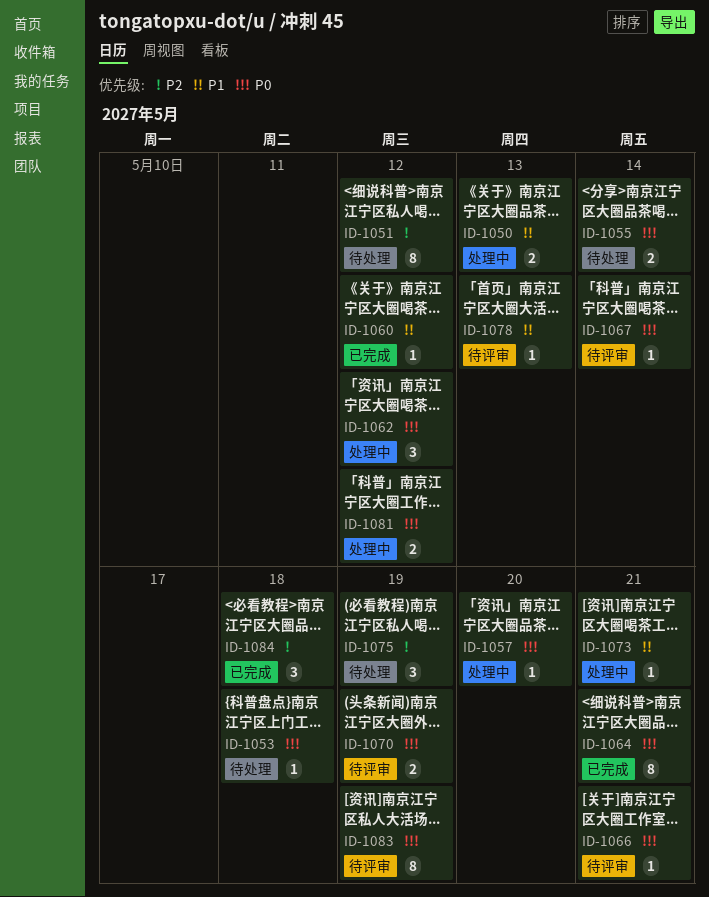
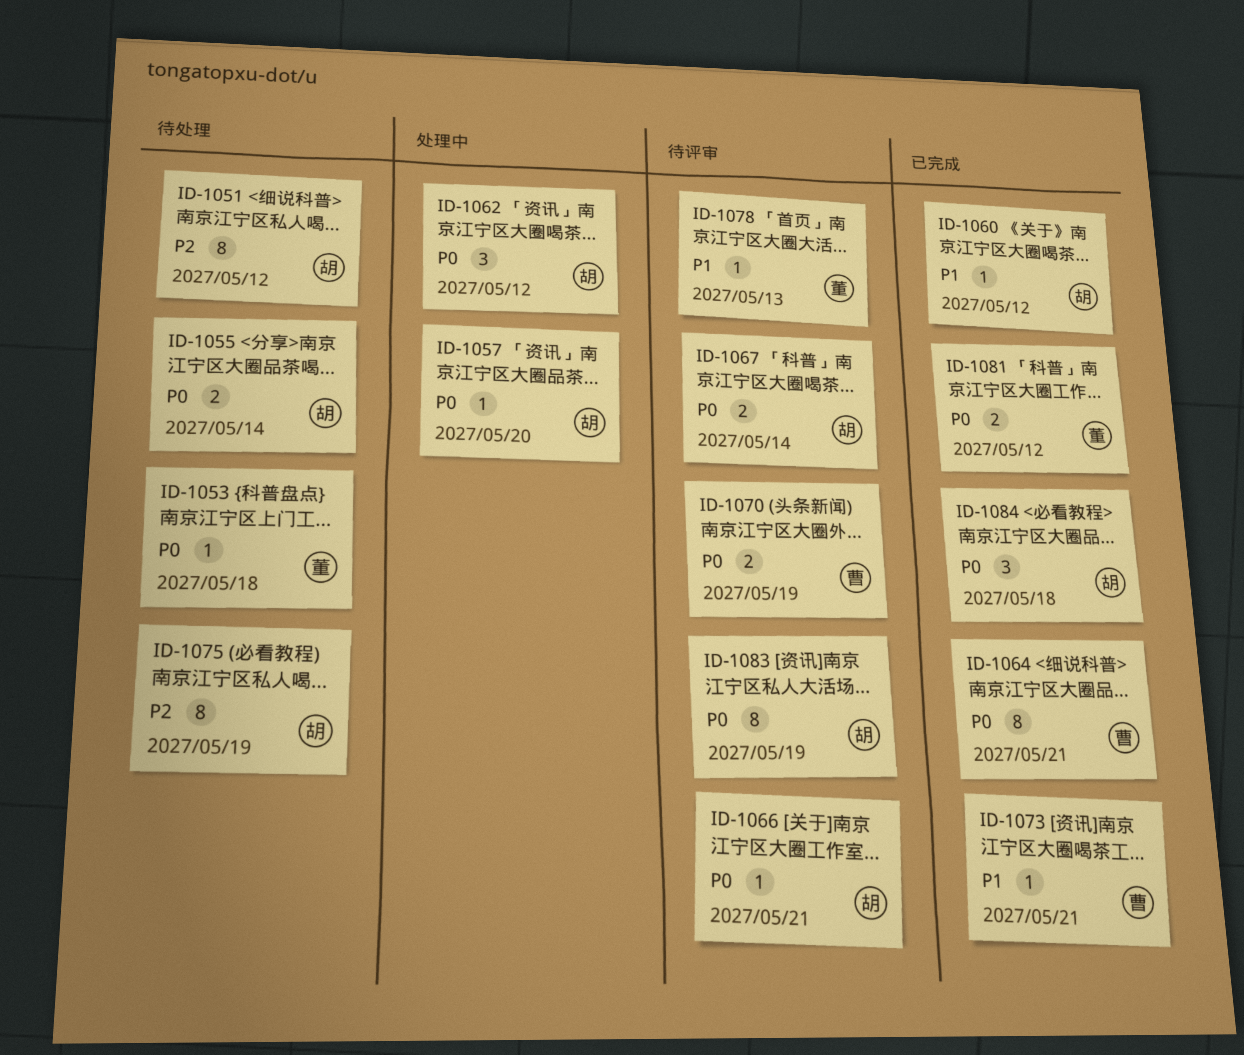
ID-1050: present -> none
ID-1067, estimate: 1 -> 2
ID-1073, status: 处理中 -> 已完成
ID-1075, estimate: 3 -> 8
ID-1081, status: 处理中 -> 已完成
ID-1084, priority: P2 -> P0

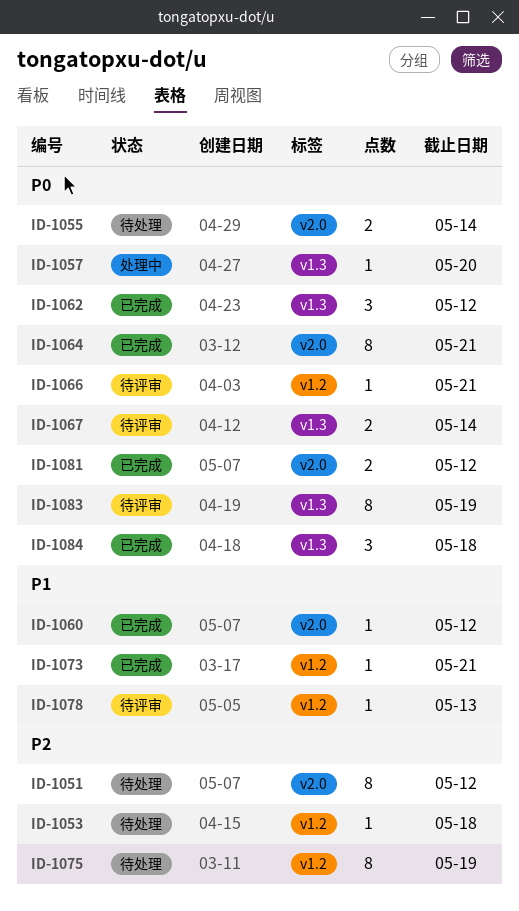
ID-1053, priority: P0 -> P2
ID-1062, status: 处理中 -> 已完成
ID-1070: present -> none

